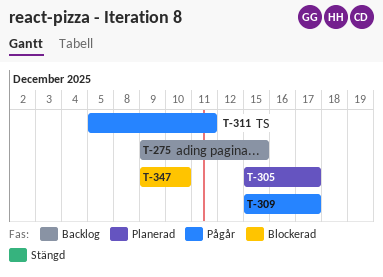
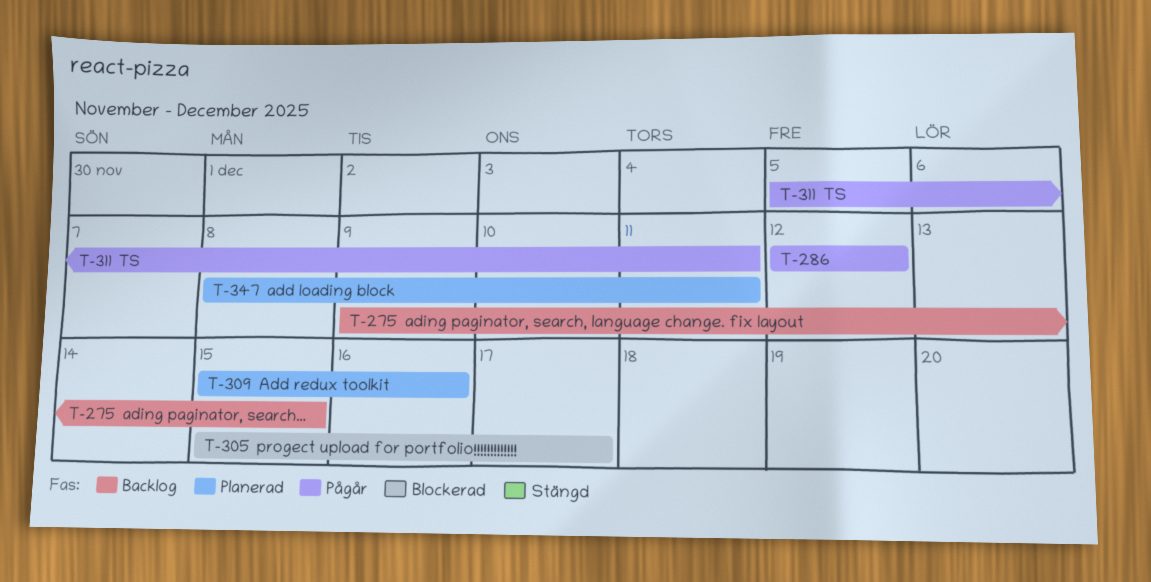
T-286: none -> present
T-305, status: Planerad -> Blockerad
T-309, status: Pågår -> Planerad
T-309, due: Dec 17 -> Dec 16
T-347, status: Blockerad -> Planerad
T-347, start: Dec 9 -> Dec 8
T-347, due: Dec 10 -> Dec 11

